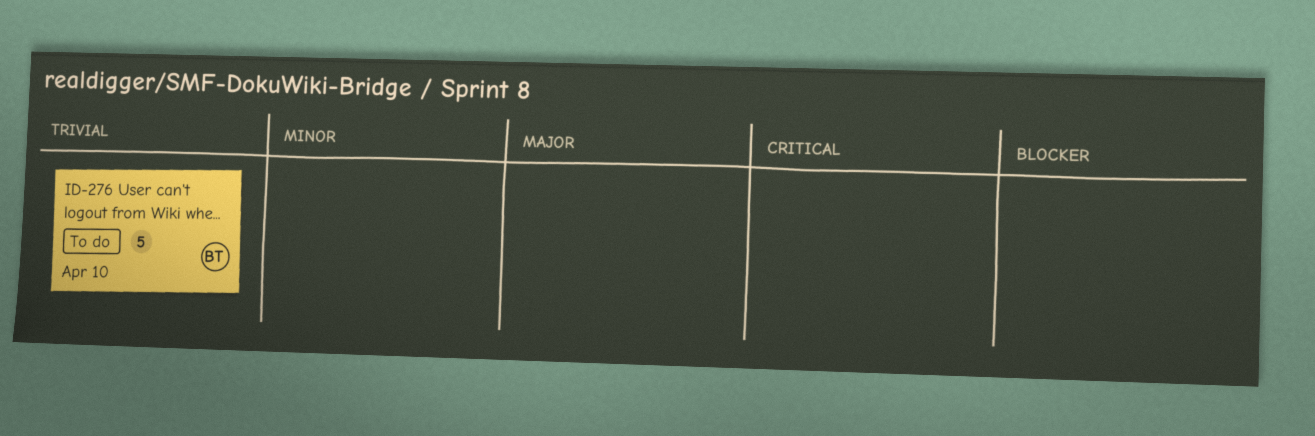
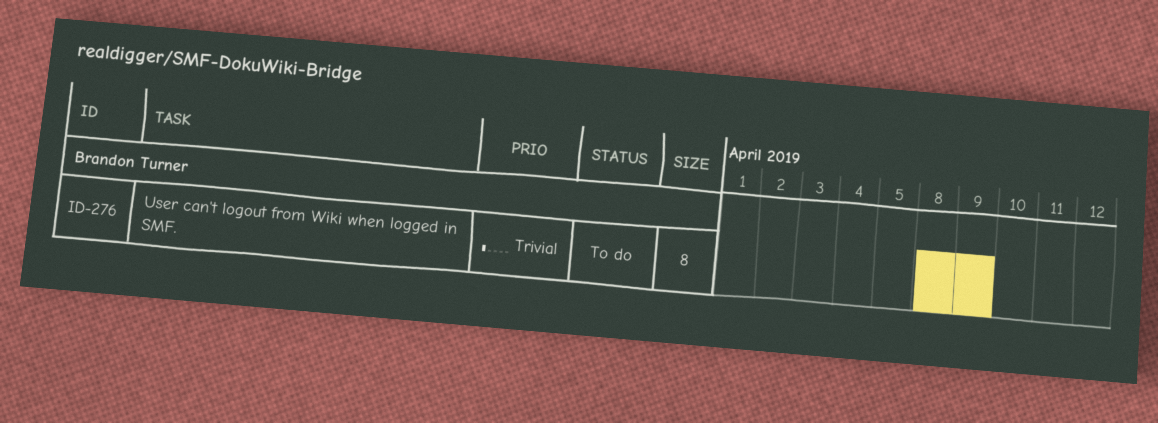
ID-276, estimate: 5 -> 8
ID-276, due: Apr 10 -> Apr 9

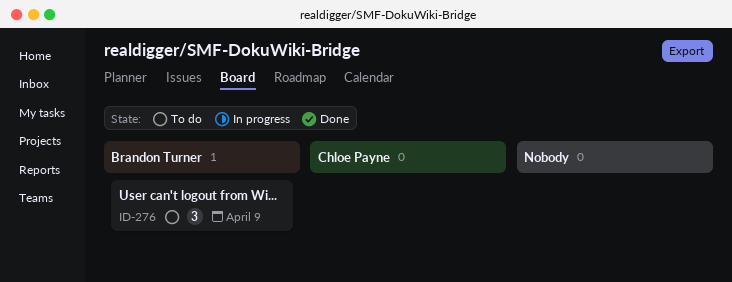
ID-276, estimate: 8 -> 3

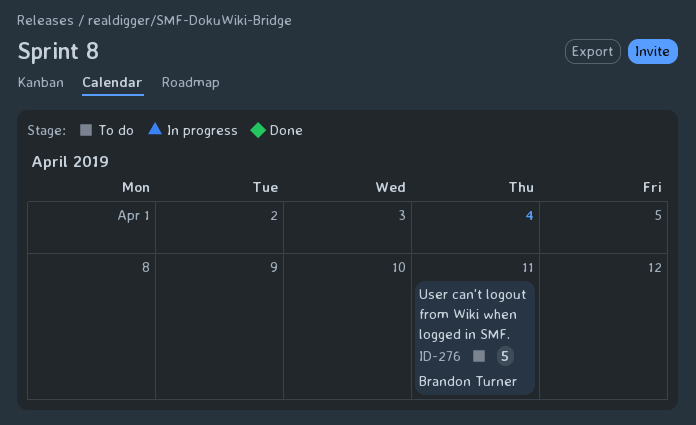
ID-276, estimate: 3 -> 5
ID-276, due: Apr 9 -> Apr 11

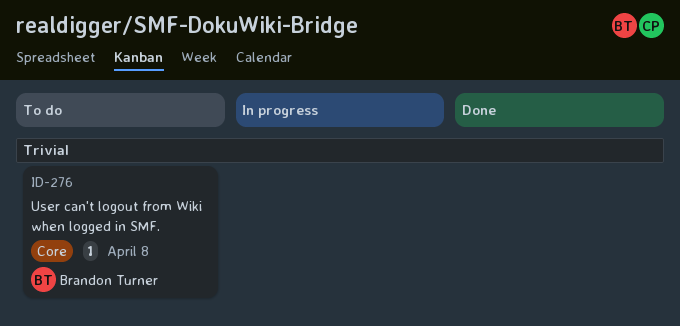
ID-276, estimate: 5 -> 1
ID-276, due: Apr 11 -> Apr 8

